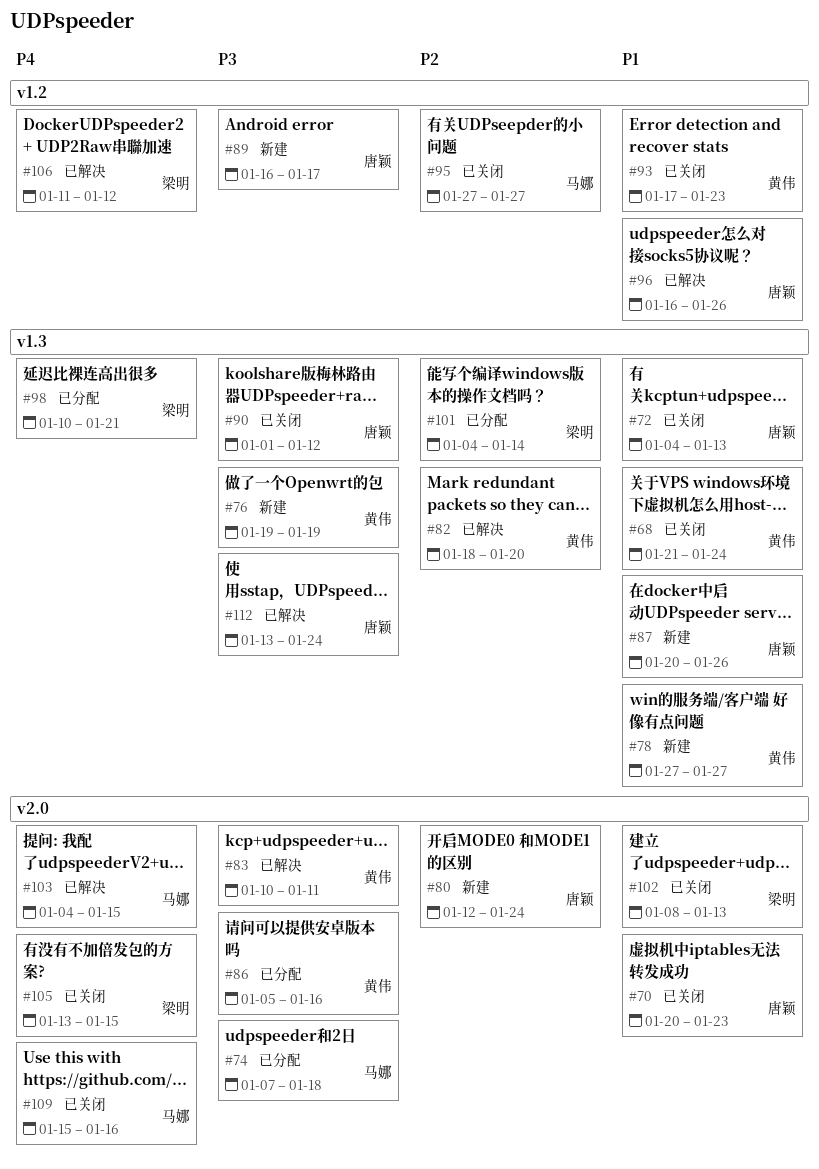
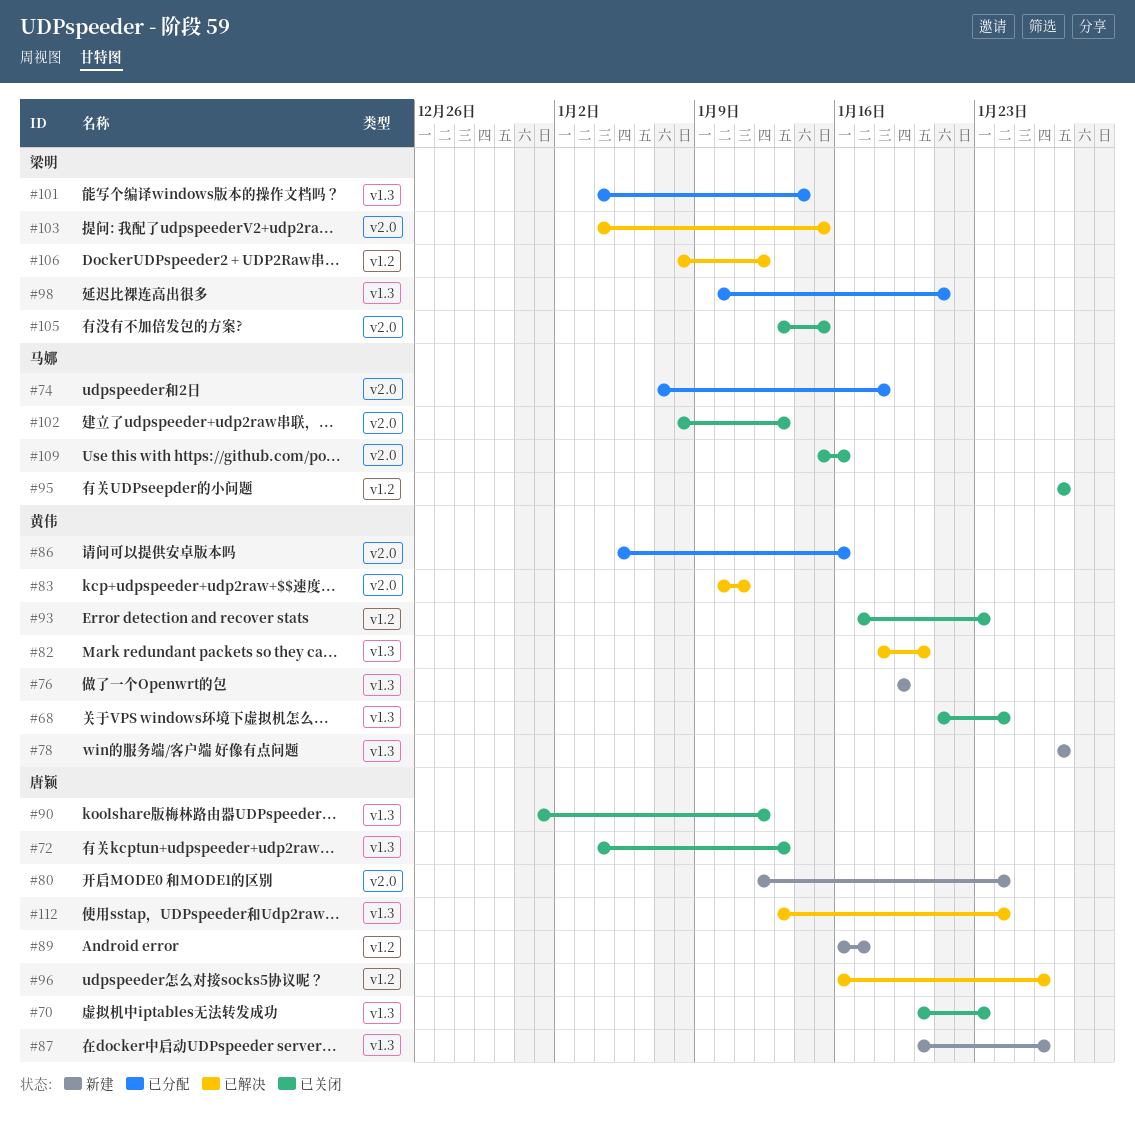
#70, label: v2.0 -> v1.3
#102, owner: 梁明 -> 马娜
#103, owner: 马娜 -> 梁明
#106, start: Jan 11 -> Jan 8

